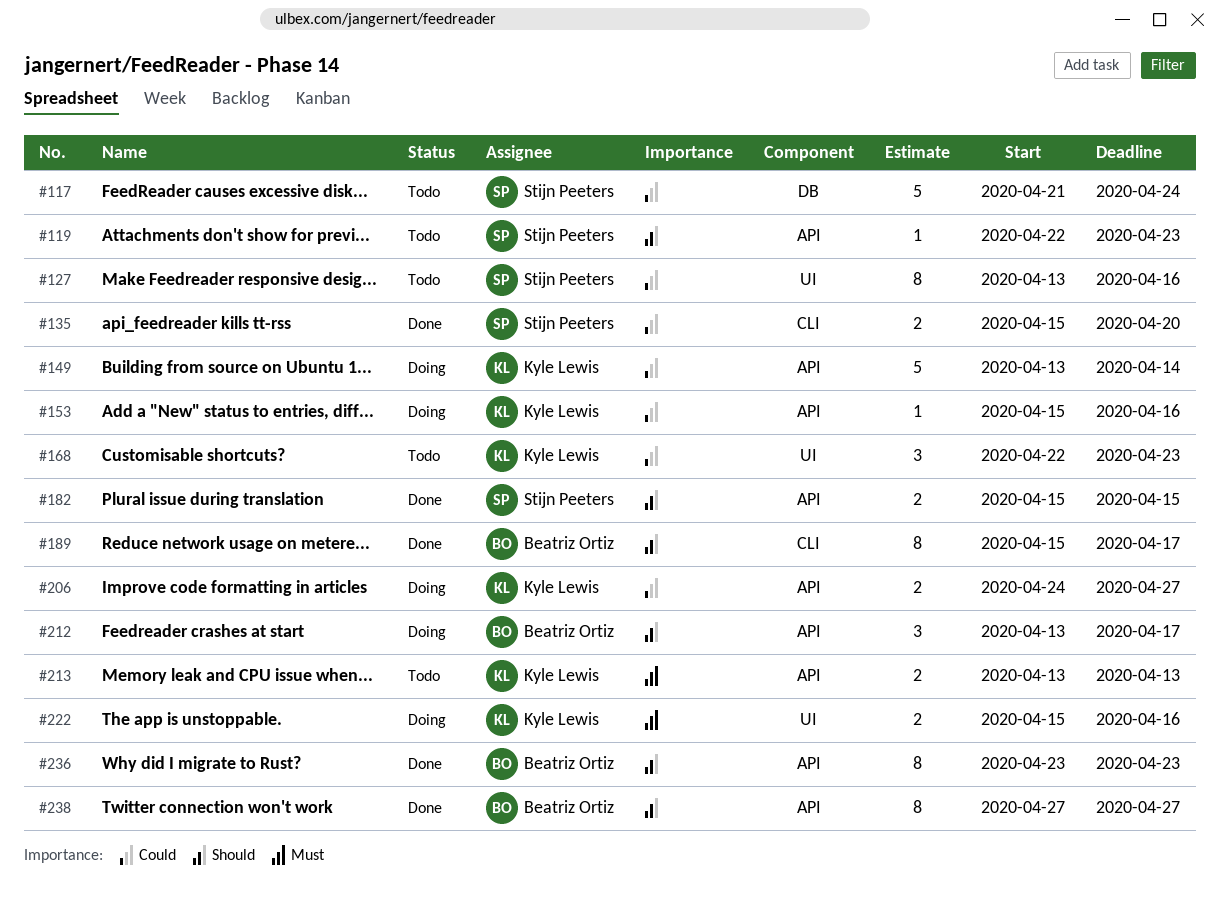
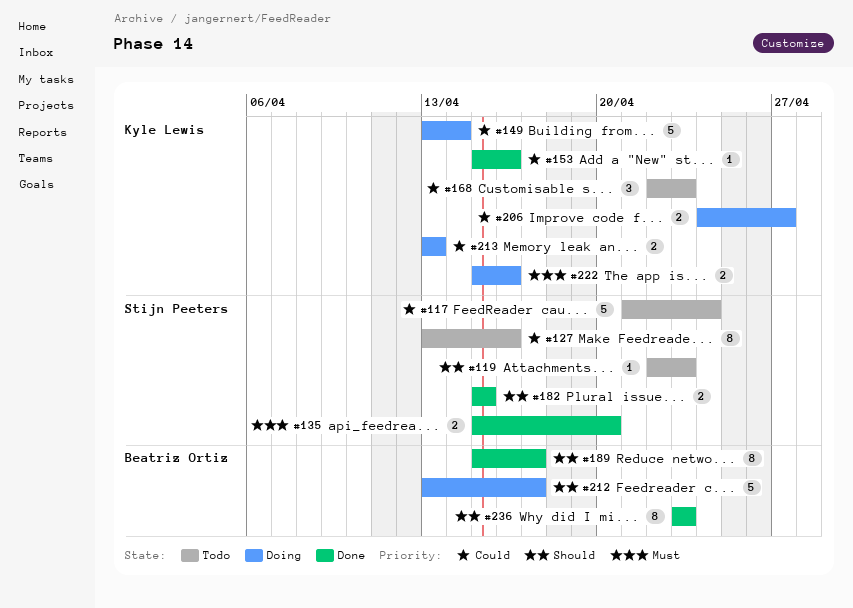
#135, priority: Could -> Must
#153, status: Doing -> Done
#212, estimate: 3 -> 5
#213, status: Todo -> Doing
#213, priority: Must -> Could
#238: present -> none

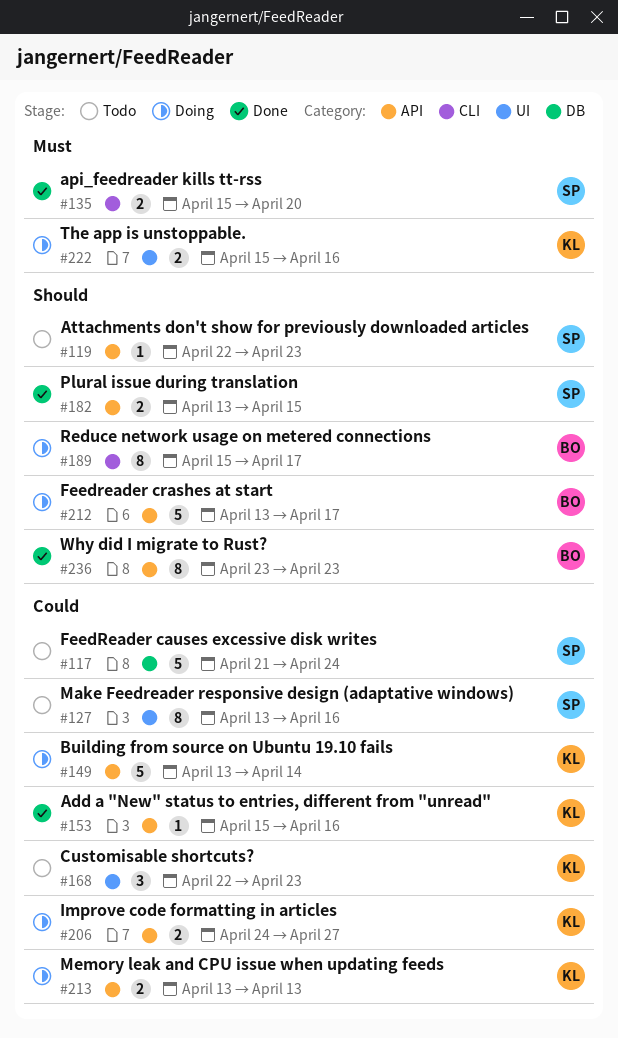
#182, start: Apr 15 -> Apr 13
#189, status: Done -> Doing

